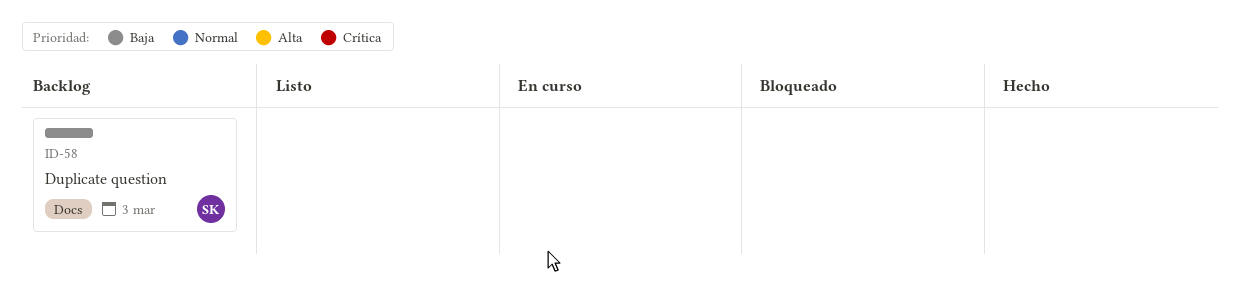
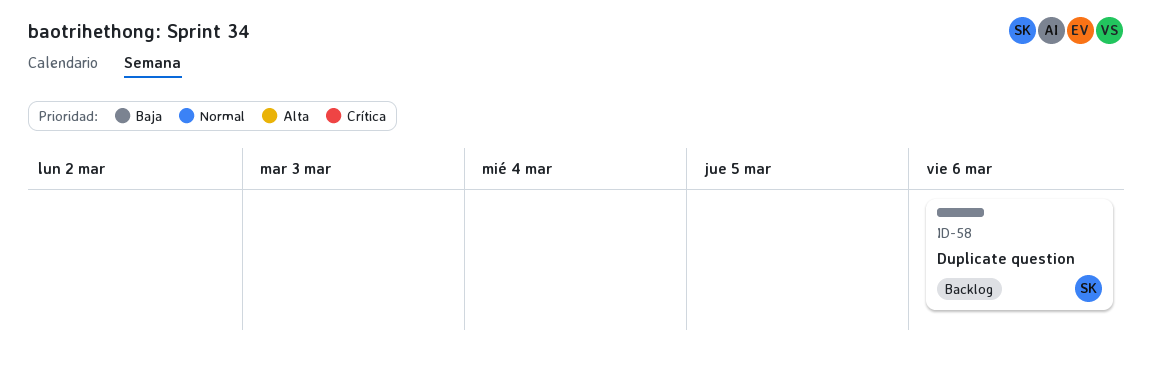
ID-58, due: Mar 3 -> Mar 6

